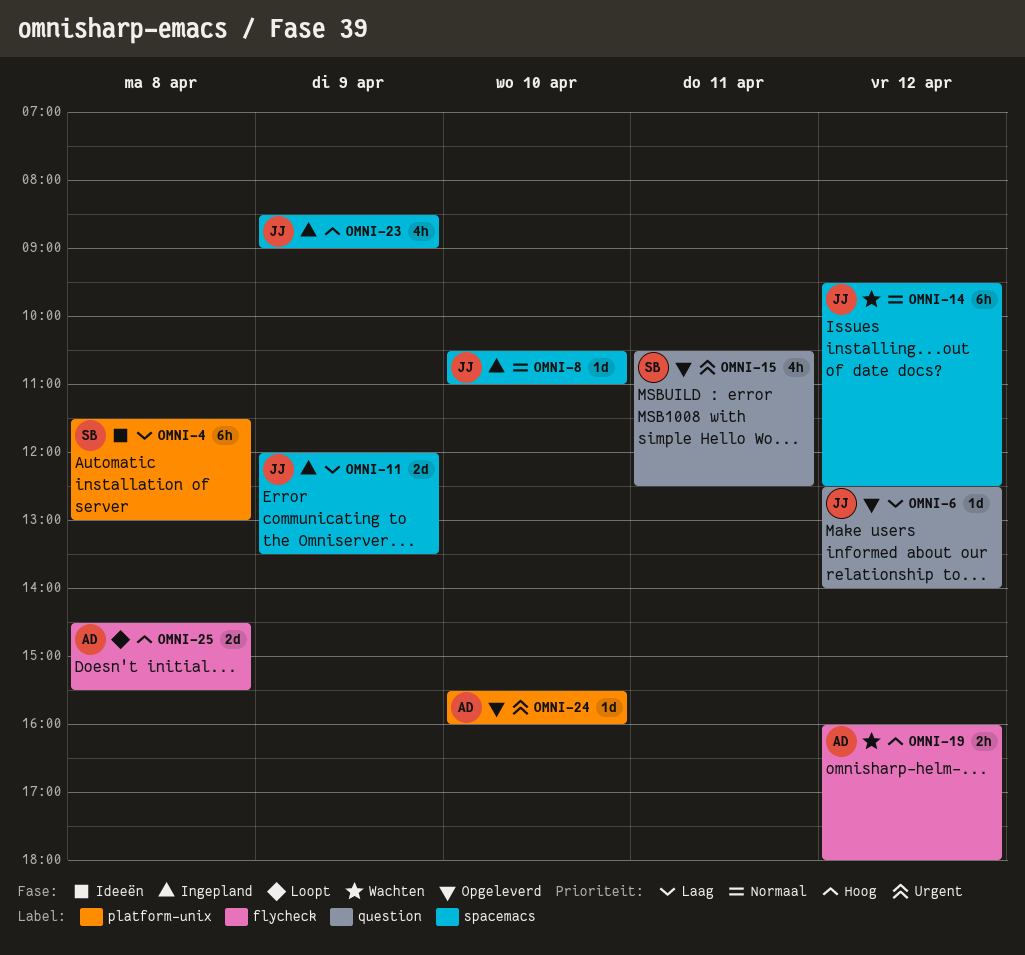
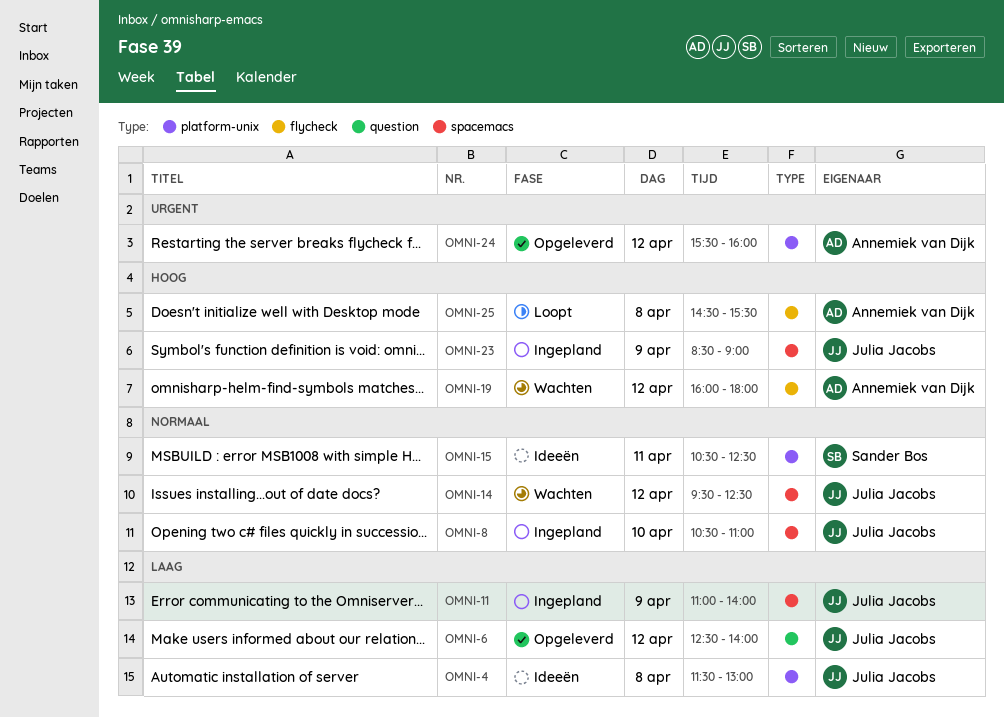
OMNI-4, owner: Sander Bos -> Julia Jacobs
OMNI-11, begins: 12:00 -> 11:00
OMNI-11, ends: 13:30 -> 14:00
OMNI-15, status: Opgeleverd -> Ideeën
OMNI-15, priority: Urgent -> Normaal
OMNI-15, label: question -> platform-unix
OMNI-24, day: Apr 10 -> Apr 12

